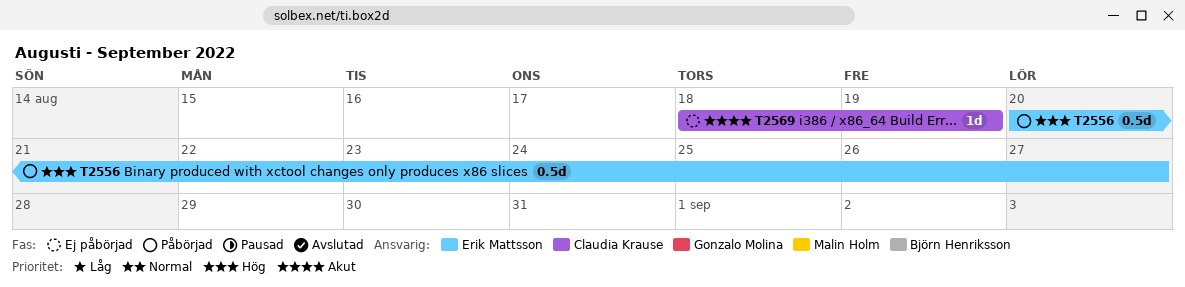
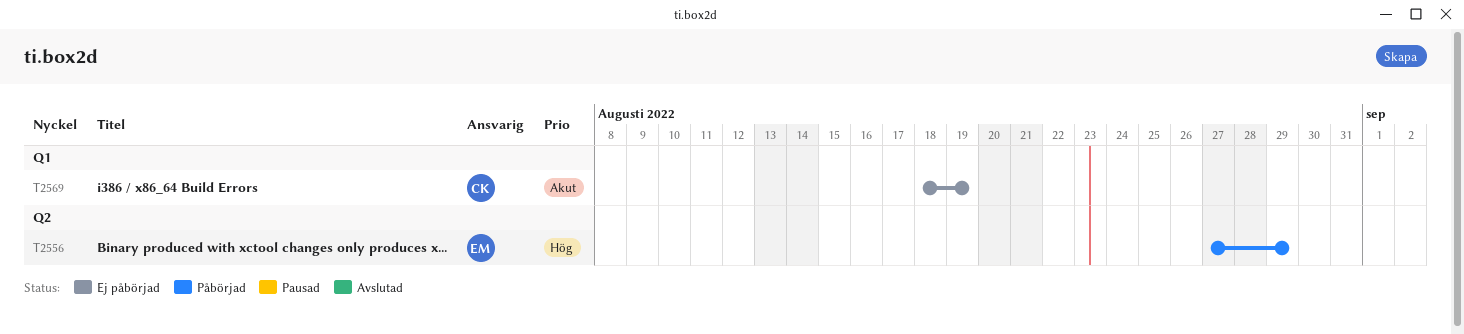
T2556, start: Aug 20 -> Aug 27
T2556, due: Aug 27 -> Aug 29

